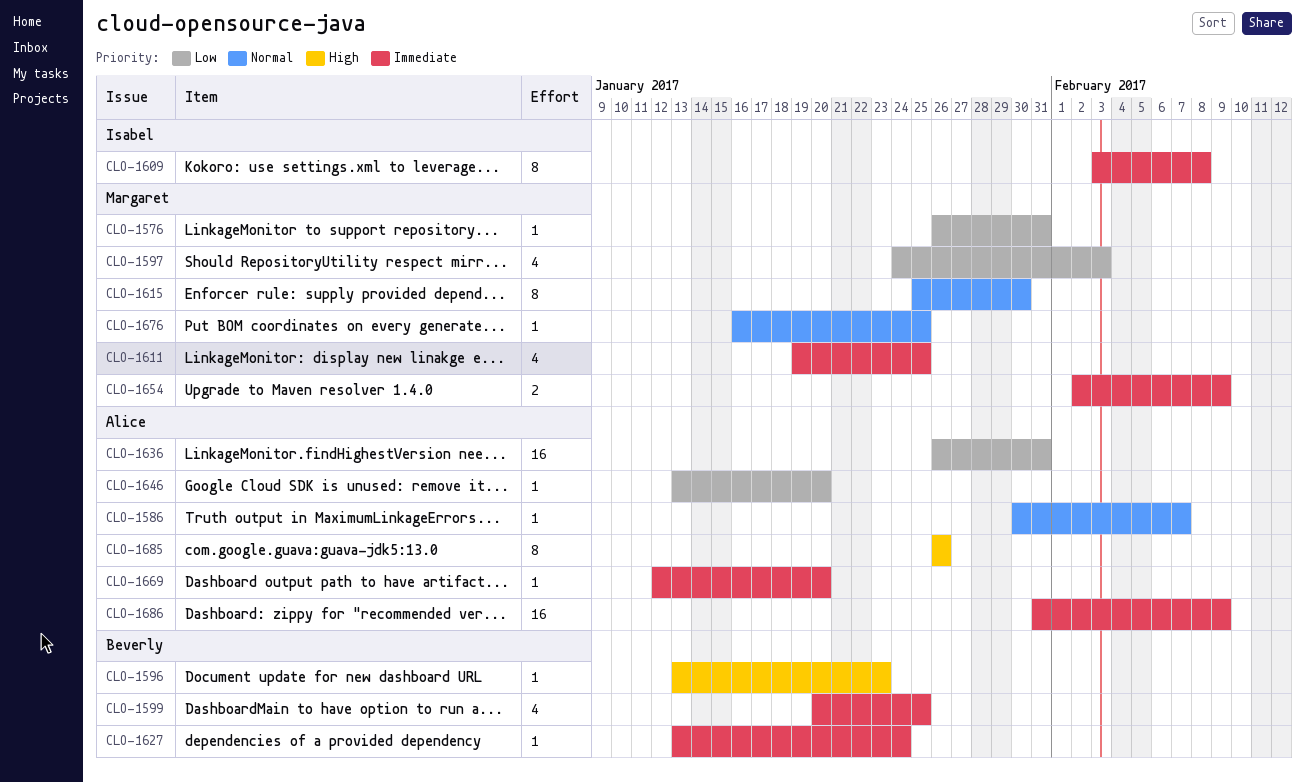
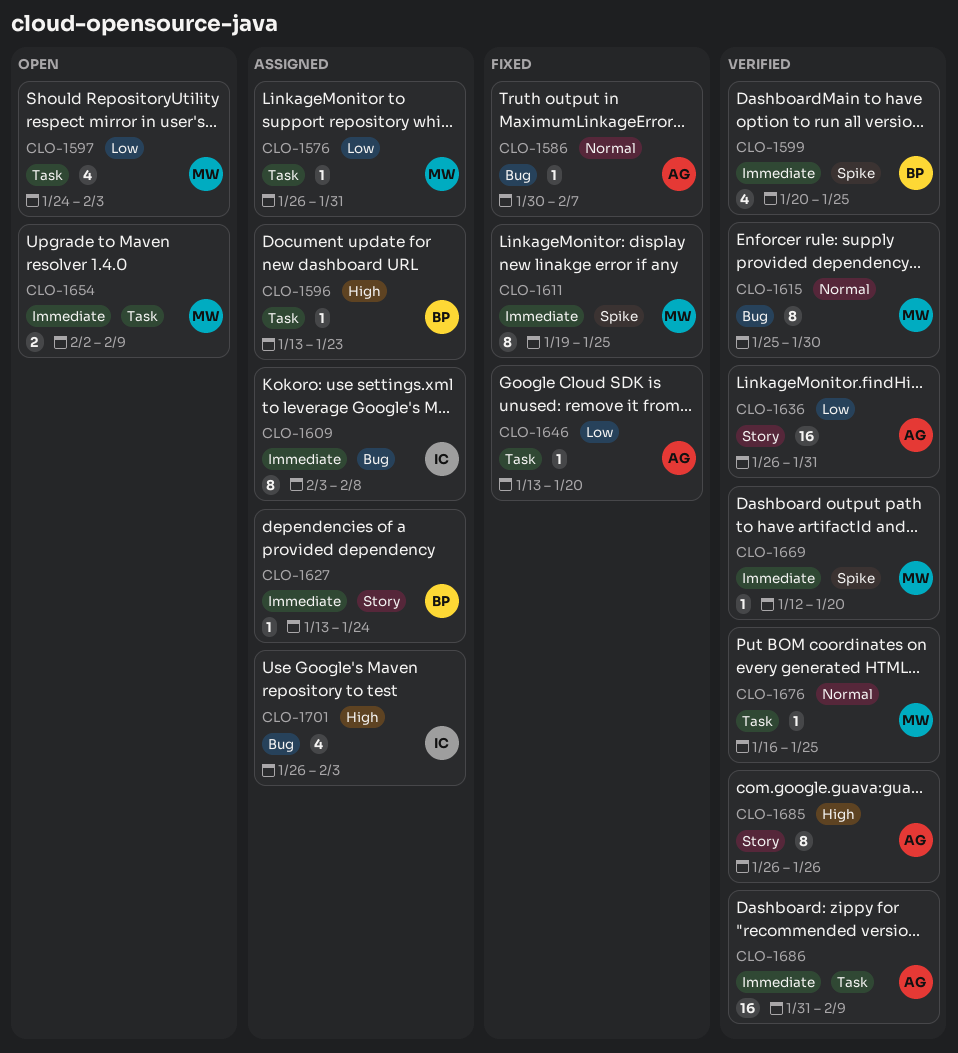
CLO-1611, estimate: 4 -> 8
CLO-1669, owner: Alice -> Margaret
CLO-1701: none -> present

